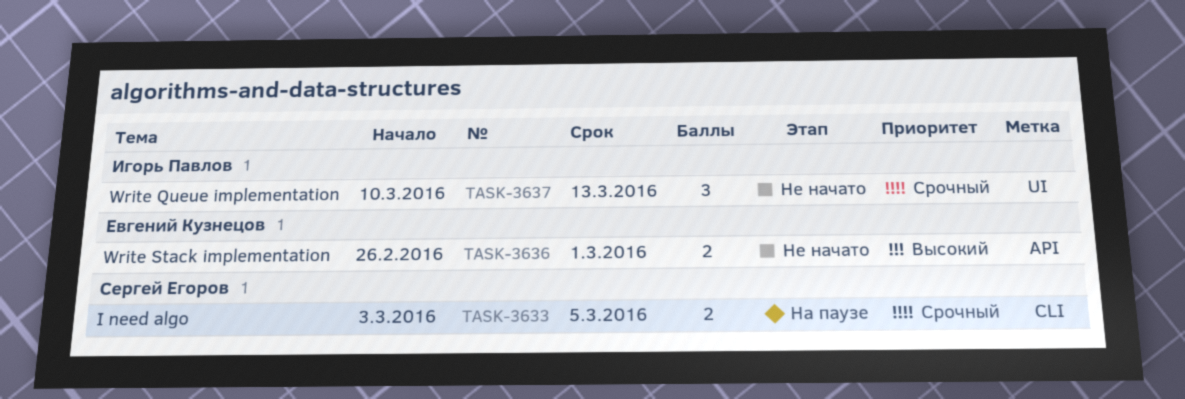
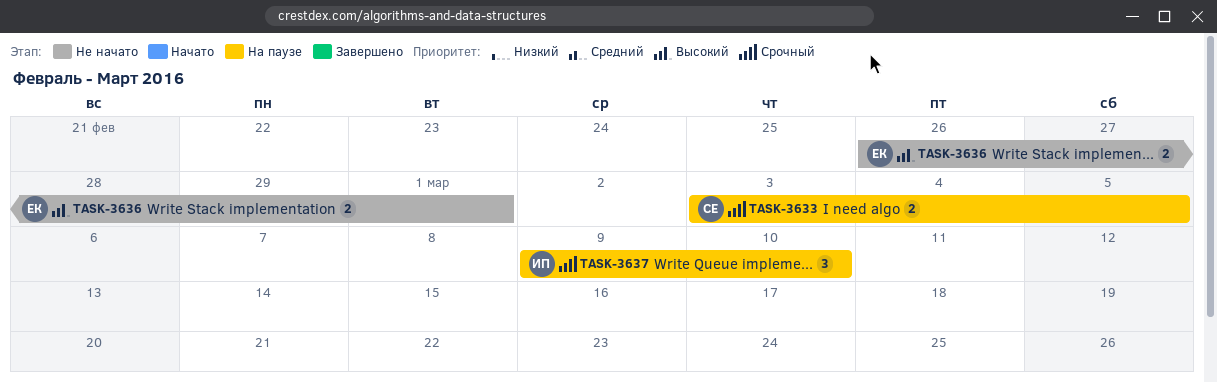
TASK-3637, status: Не начато -> На паузе
TASK-3637, start: Mar 10 -> Mar 9
TASK-3637, due: Mar 13 -> Mar 10

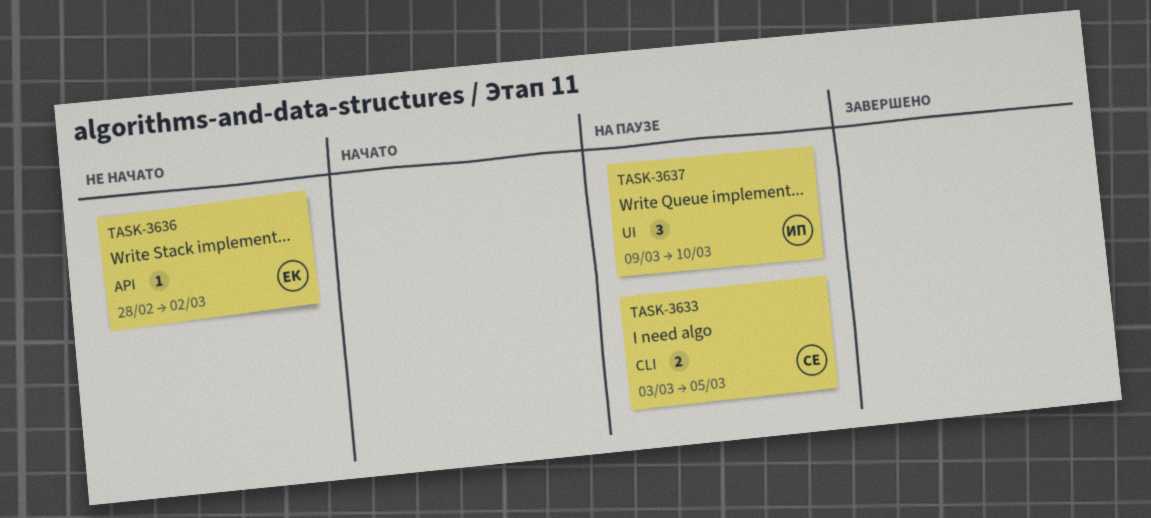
TASK-3636, estimate: 2 -> 1
TASK-3636, start: Feb 26 -> Feb 28
TASK-3636, due: Mar 1 -> Mar 2

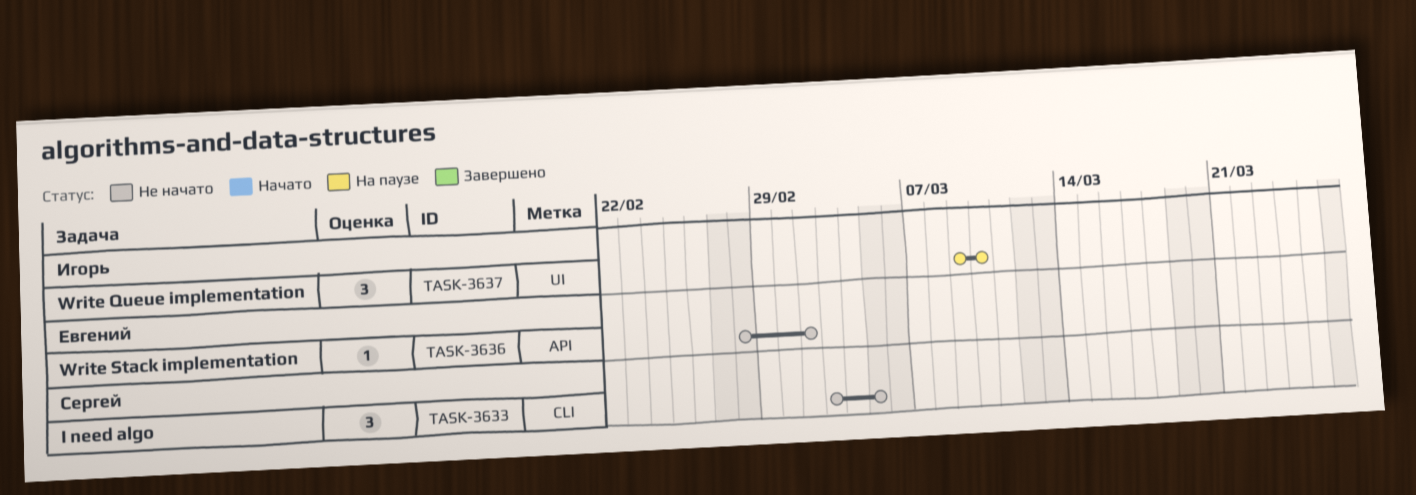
TASK-3633, status: На паузе -> Не начато
TASK-3633, estimate: 2 -> 3

